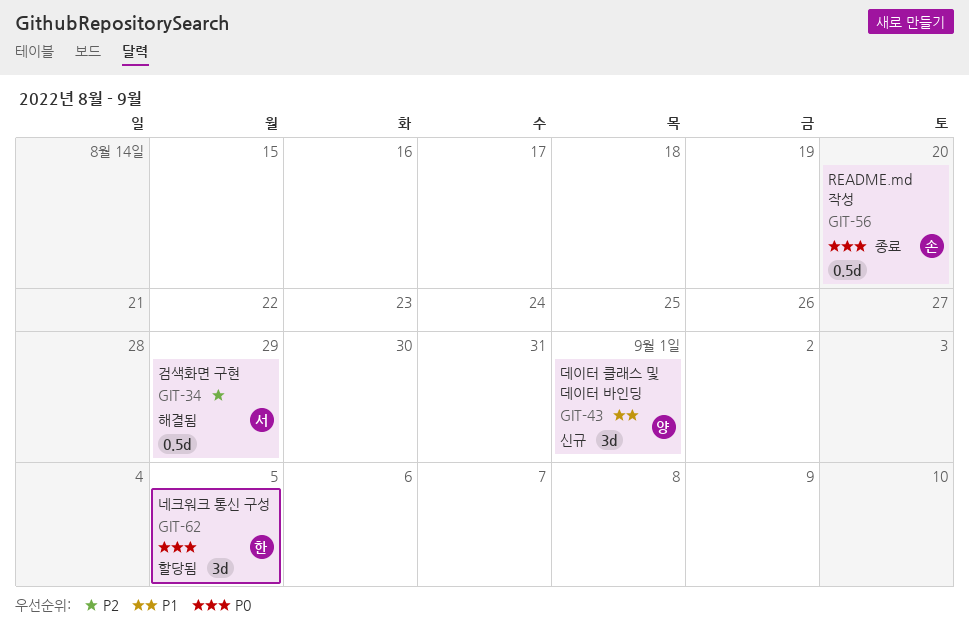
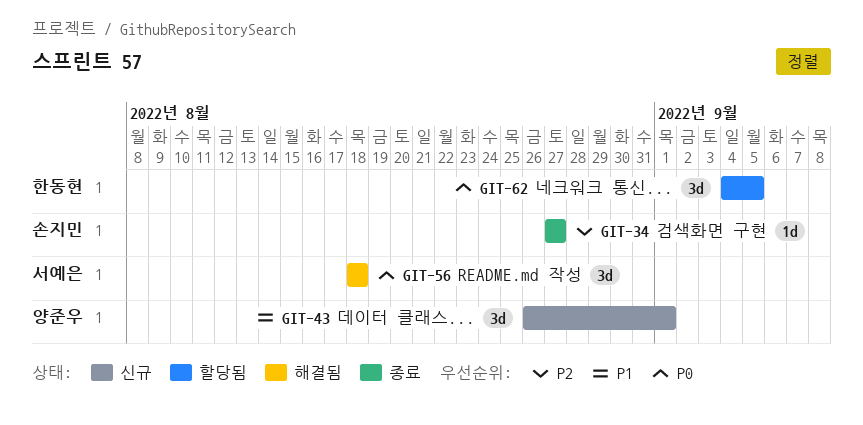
GIT-34, status: 해결됨 -> 종료
GIT-34, owner: 서예은 -> 손지민
GIT-34, estimate: 0.5d -> 1d
GIT-34, due: Aug 29 -> Aug 27
GIT-56, status: 종료 -> 해결됨
GIT-56, owner: 손지민 -> 서예은
GIT-56, estimate: 0.5d -> 3d
GIT-56, due: Aug 20 -> Aug 18

